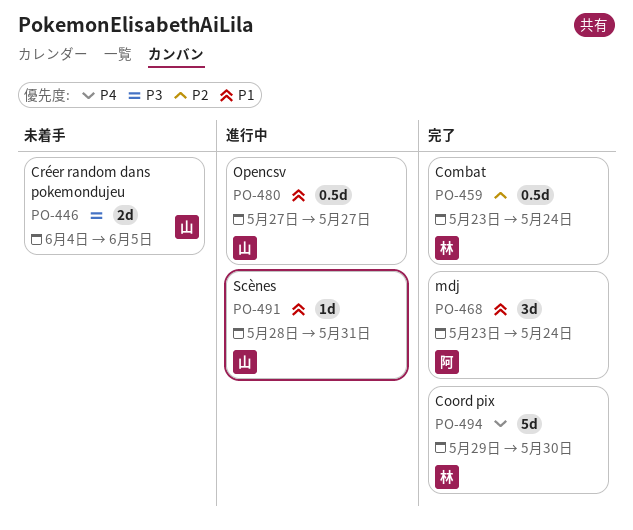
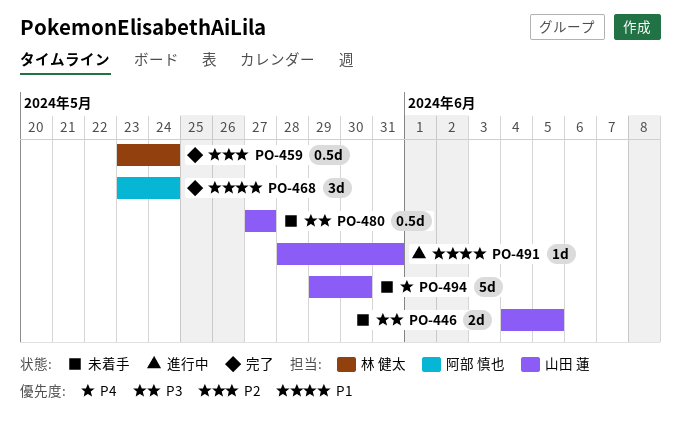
PO-480, status: 進行中 -> 未着手
PO-480, priority: P1 -> P3
PO-494, status: 完了 -> 未着手
PO-494, owner: 林 健太 -> 山田 蓮

